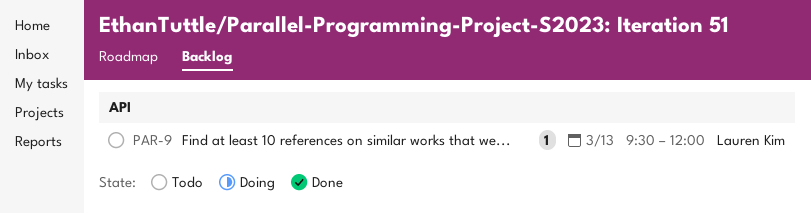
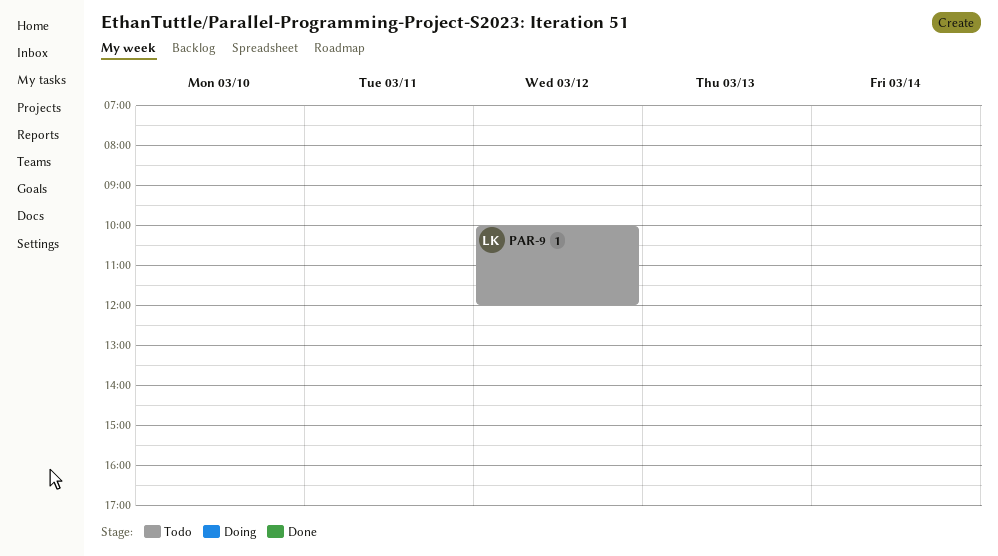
PAR-9, day: Mar 13 -> Mar 12
PAR-9, begins: 09:30 -> 10:00

